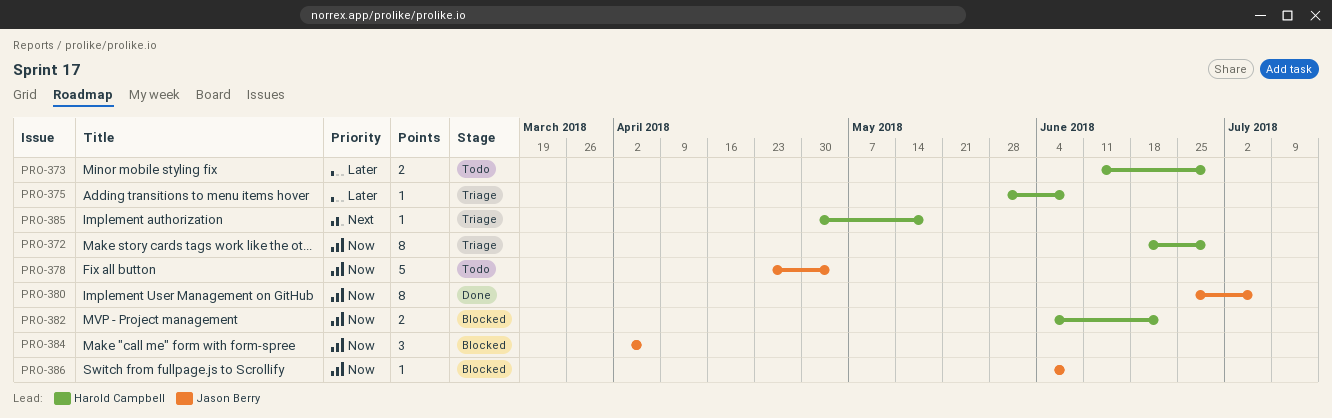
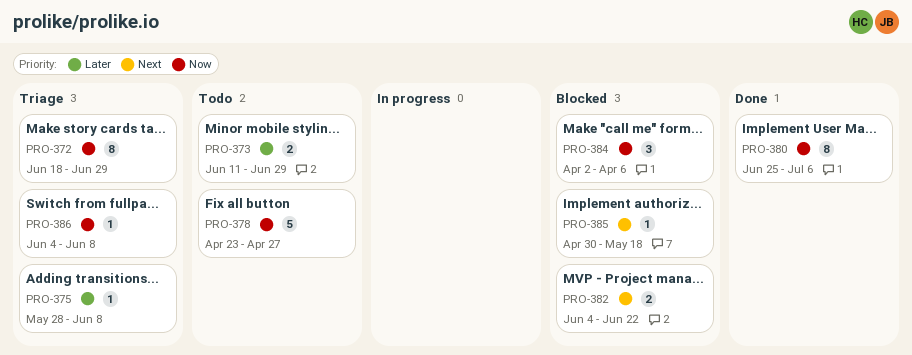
PRO-378, due: May 4 -> Apr 27
PRO-382, priority: Now -> Next
PRO-385, status: Triage -> Blocked
PRO-386, status: Blocked -> Triage

